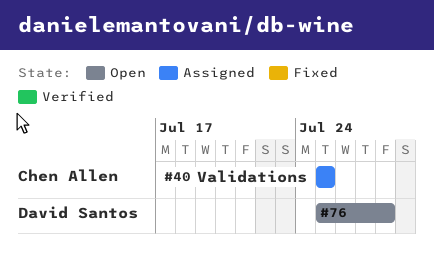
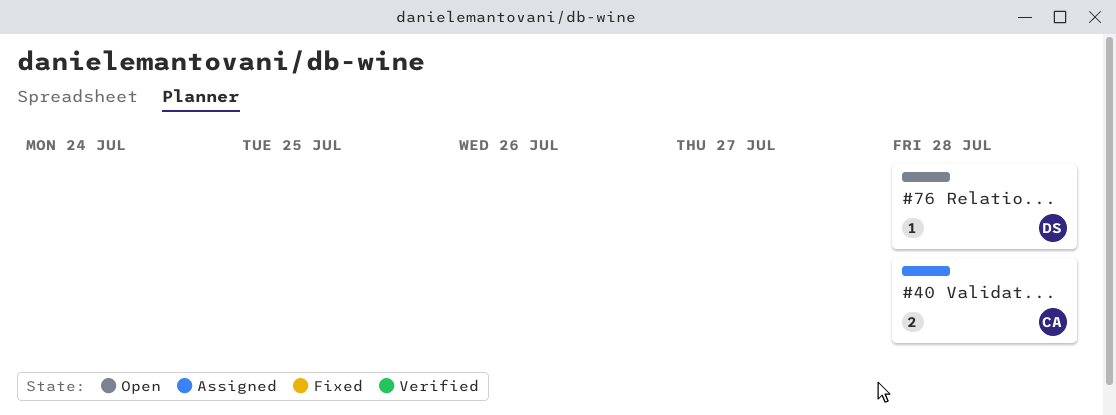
#40, due: Jul 25 -> Jul 28

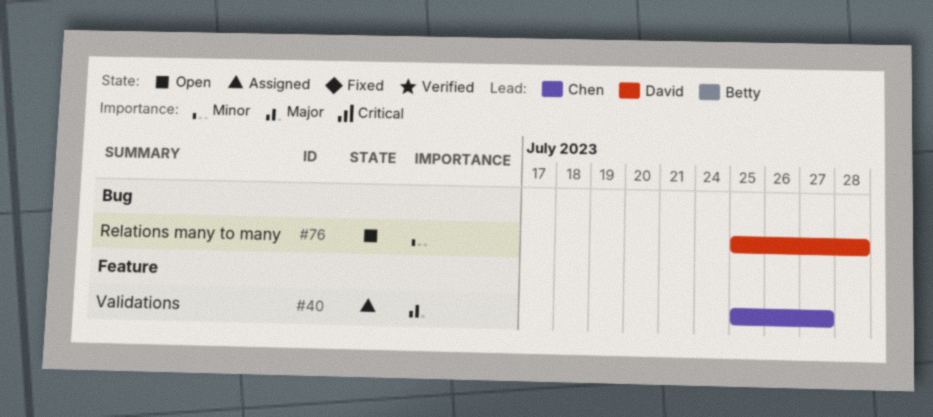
#40, due: Jul 28 -> Jul 27

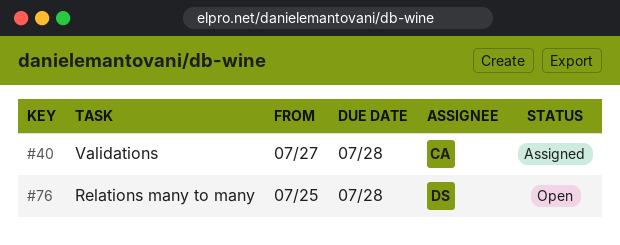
#40, start: Jul 25 -> Jul 27
#40, due: Jul 27 -> Jul 28

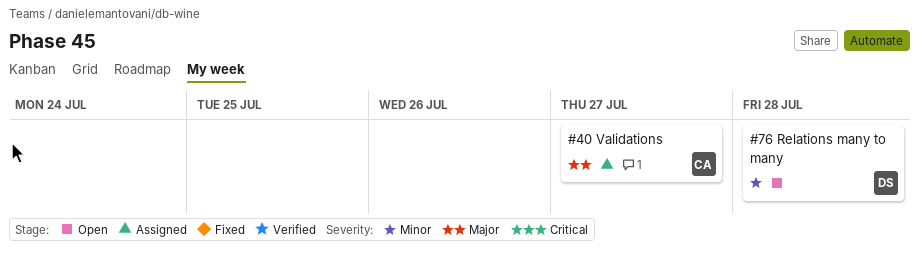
#40, due: Jul 28 -> Jul 27

